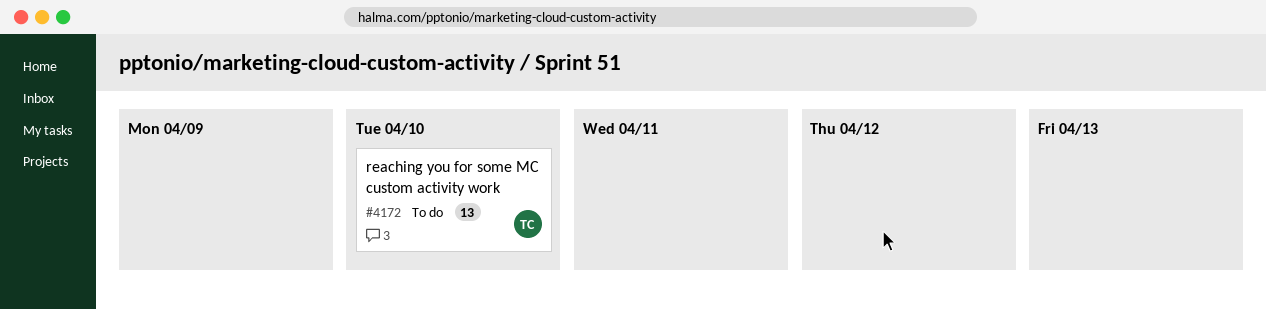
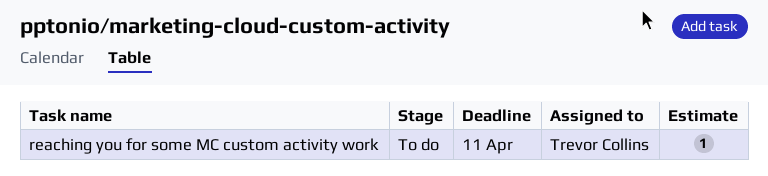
reaching you for some MC custom activity work, estimate: 13 -> 1
reaching you for some MC custom activity work, due: Apr 10 -> Apr 11

